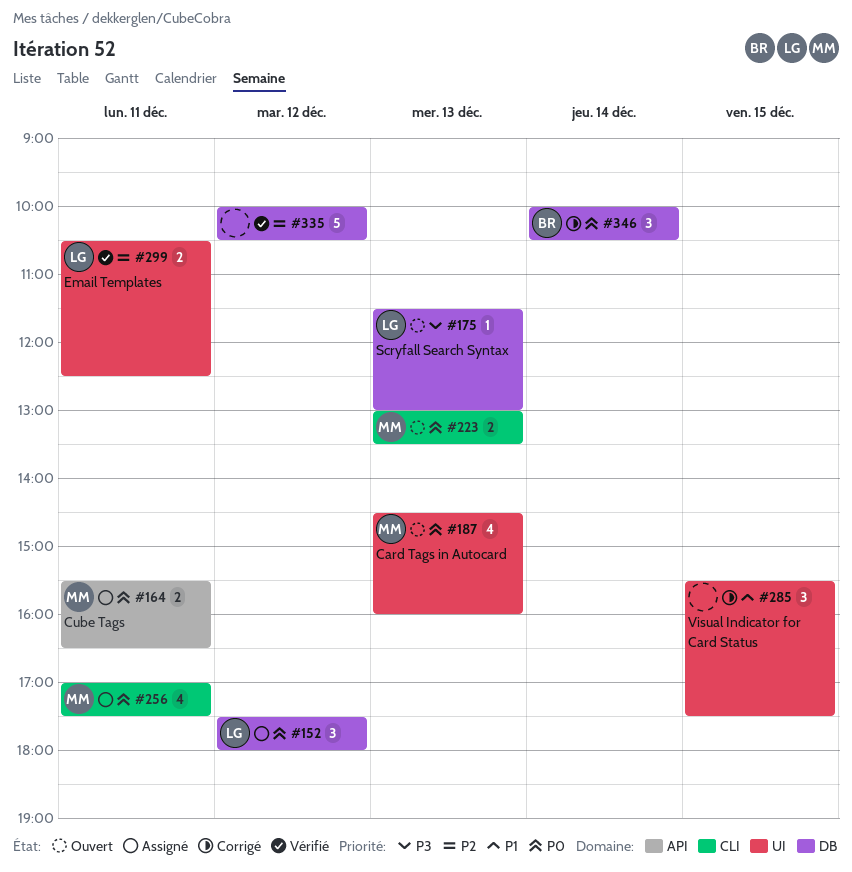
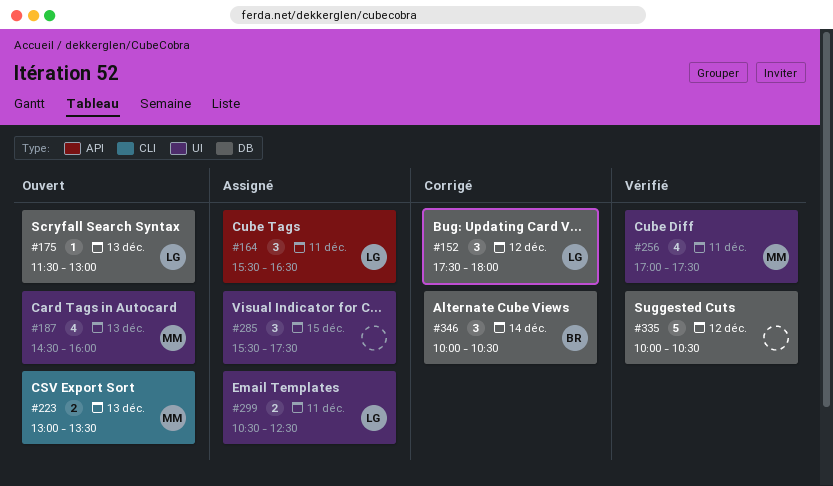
#152, status: Assigné -> Corrigé
#164, owner: MM -> LG
#164, estimate: 2 -> 3
#256, status: Assigné -> Vérifié
#256, label: CLI -> UI
#285, status: Corrigé -> Assigné
#299, status: Vérifié -> Assigné

